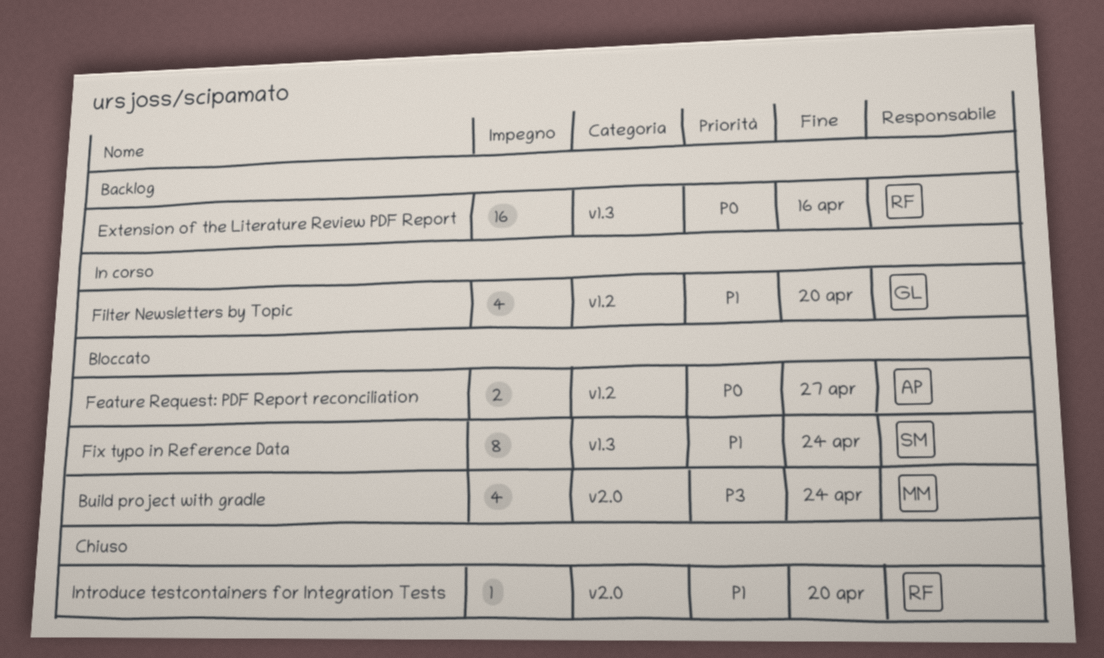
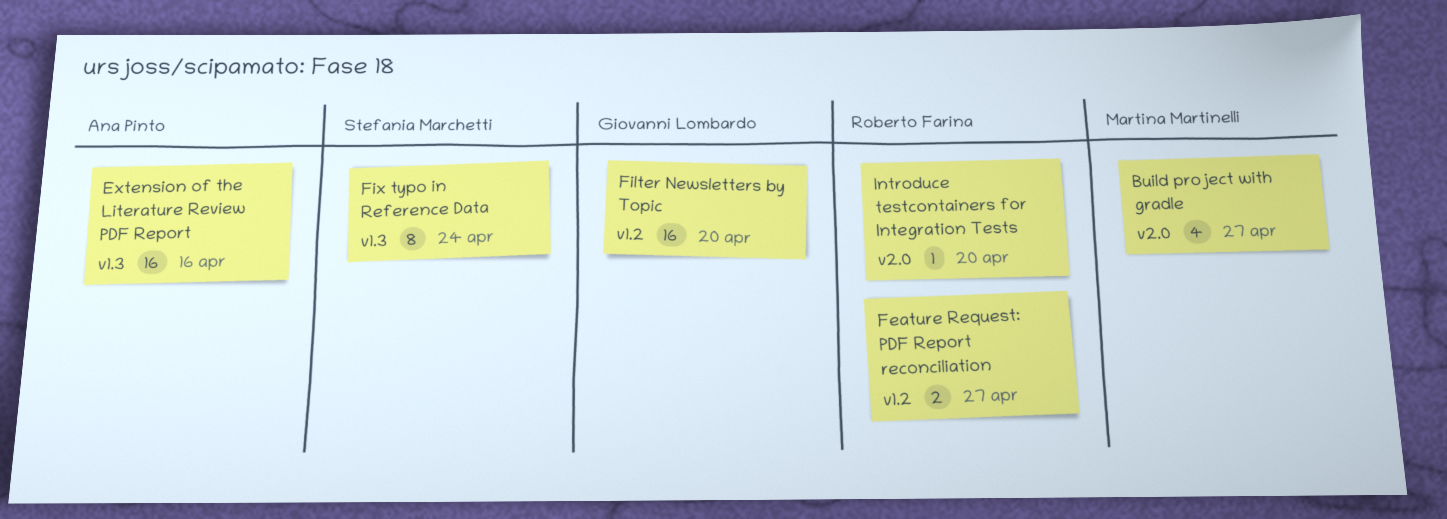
Build project with gradle, due: Apr 24 -> Apr 27
Extension of the Literature Review PDF Report, owner: Roberto Farina -> Ana Pinto
Feature Request: PDF Report reconciliation, owner: Ana Pinto -> Roberto Farina
Filter Newsletters by Topic, estimate: 4 -> 16

